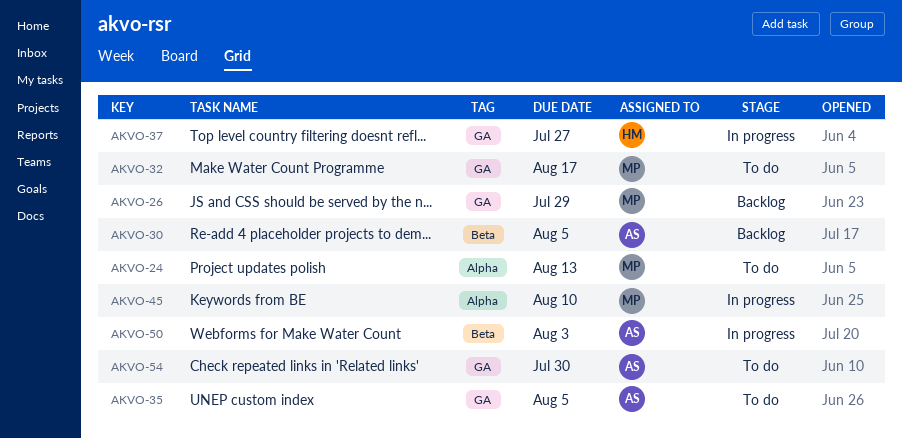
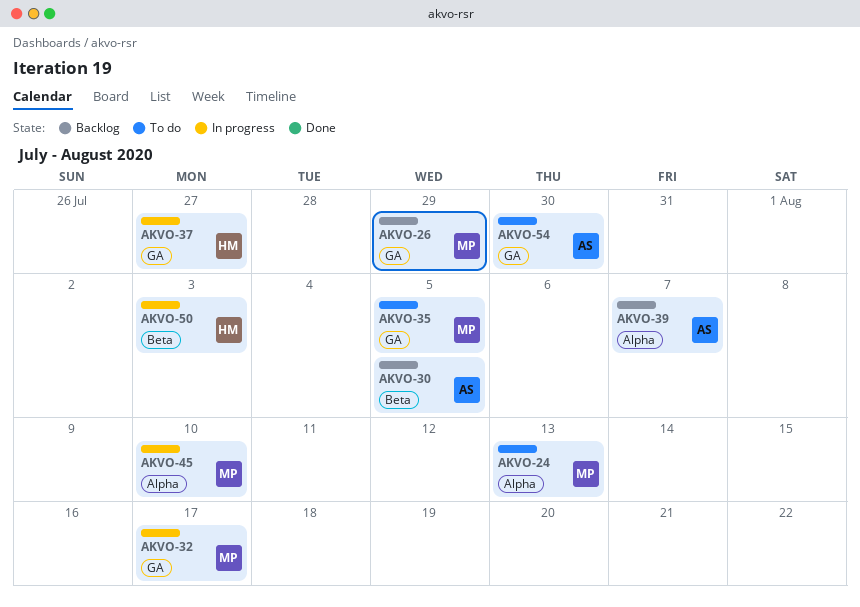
AKVO-32, status: To do -> In progress
AKVO-35, owner: AS -> MP
AKVO-39: none -> present
AKVO-50, owner: AS -> HM

